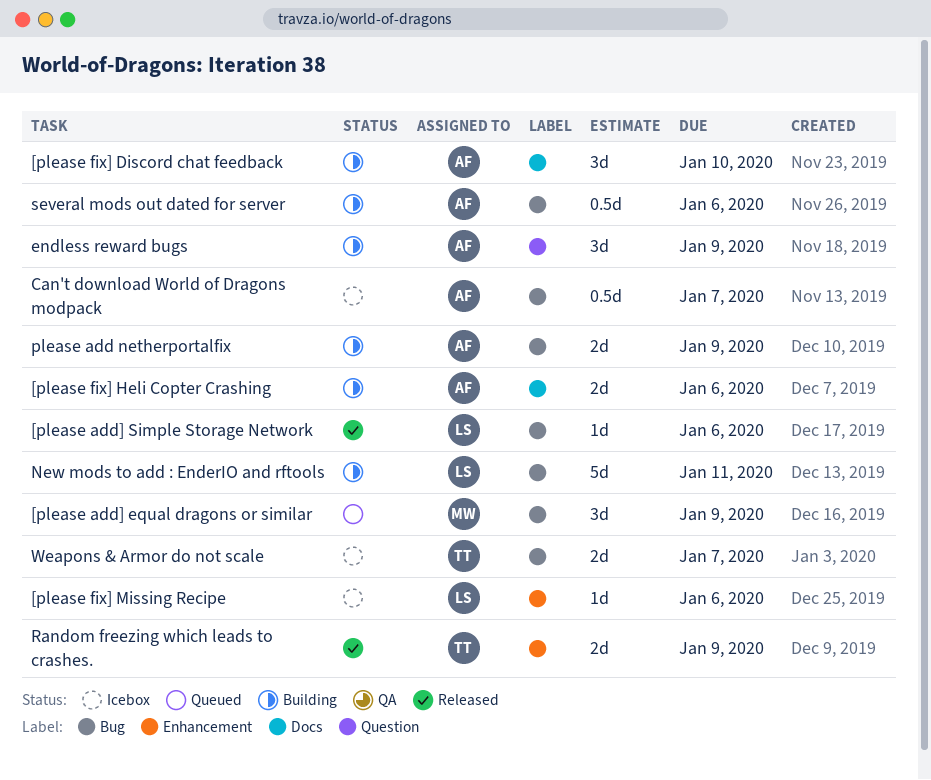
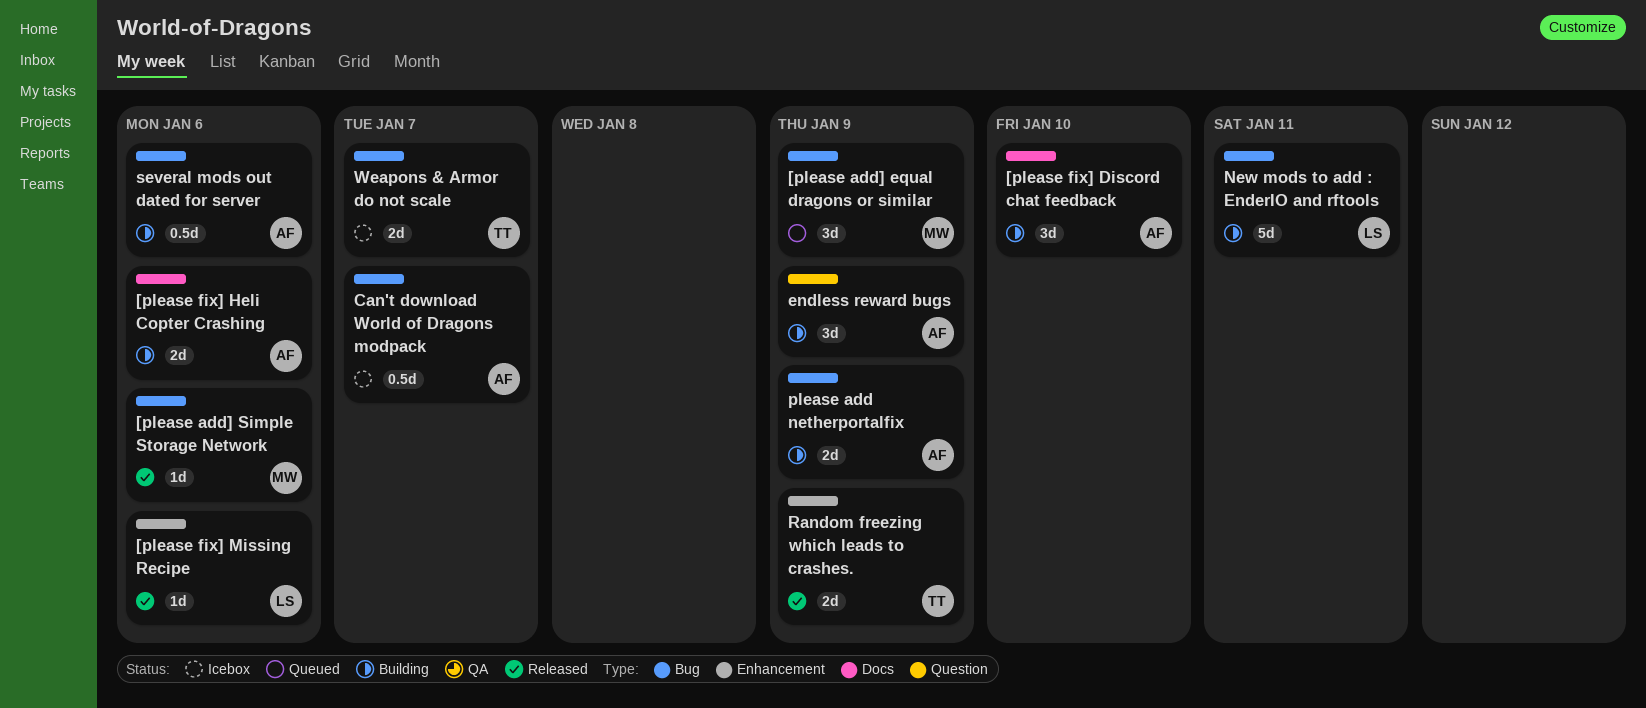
[please add] Simple Storage Network, owner: LS -> MW
[please fix] Missing Recipe, status: Icebox -> Released

